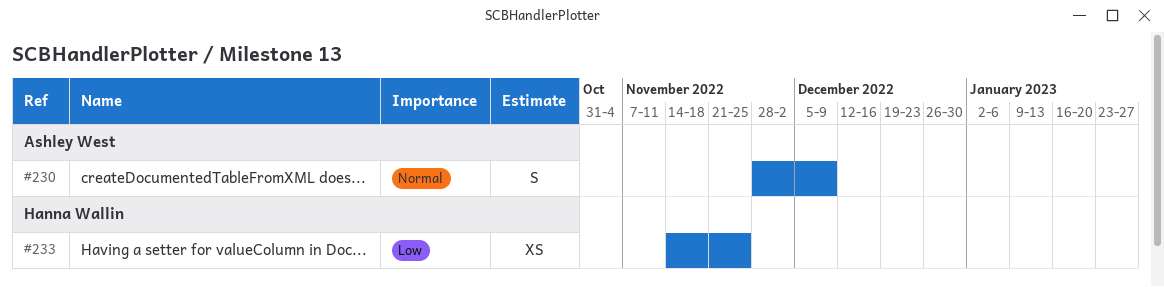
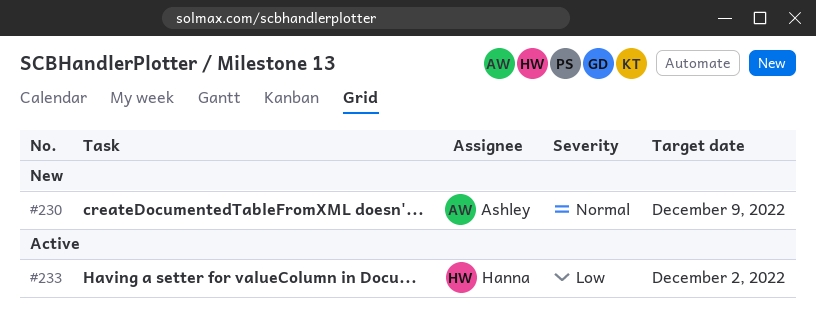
#233, due: Nov 25 -> Dec 2

